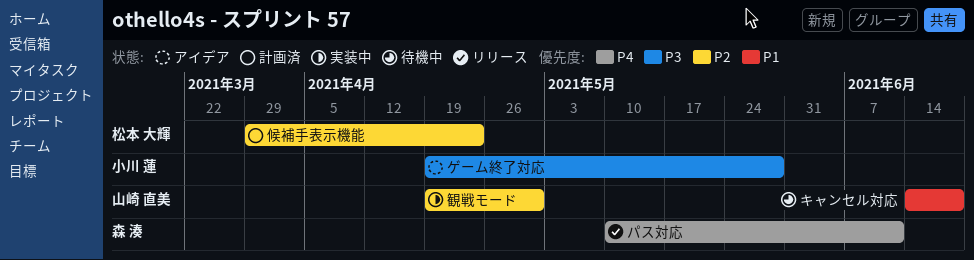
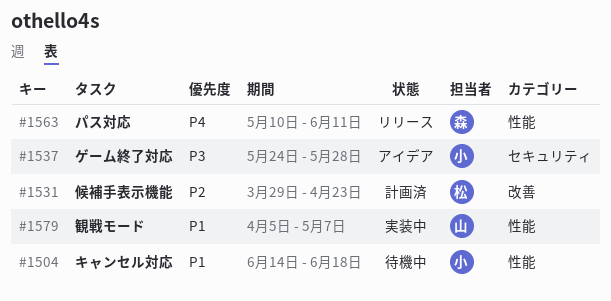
キャンセル対応, owner: 山崎 直美 -> 小川 蓮
ゲーム終了対応, start: Apr 19 -> May 24
観戦モード, priority: P2 -> P1
観戦モード, start: Apr 19 -> Apr 5
観戦モード, due: Apr 30 -> May 7

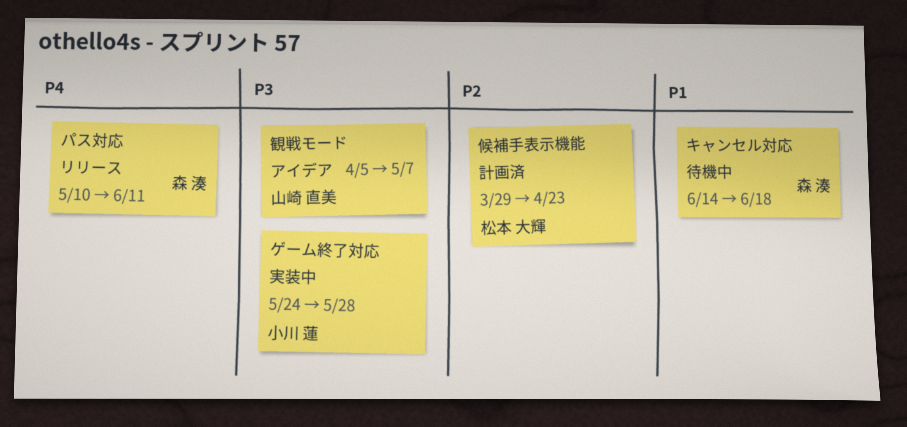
キャンセル対応, owner: 小川 蓮 -> 森 湊
ゲーム終了対応, status: アイデア -> 実装中
観戦モード, status: 実装中 -> アイデア
観戦モード, priority: P1 -> P3

